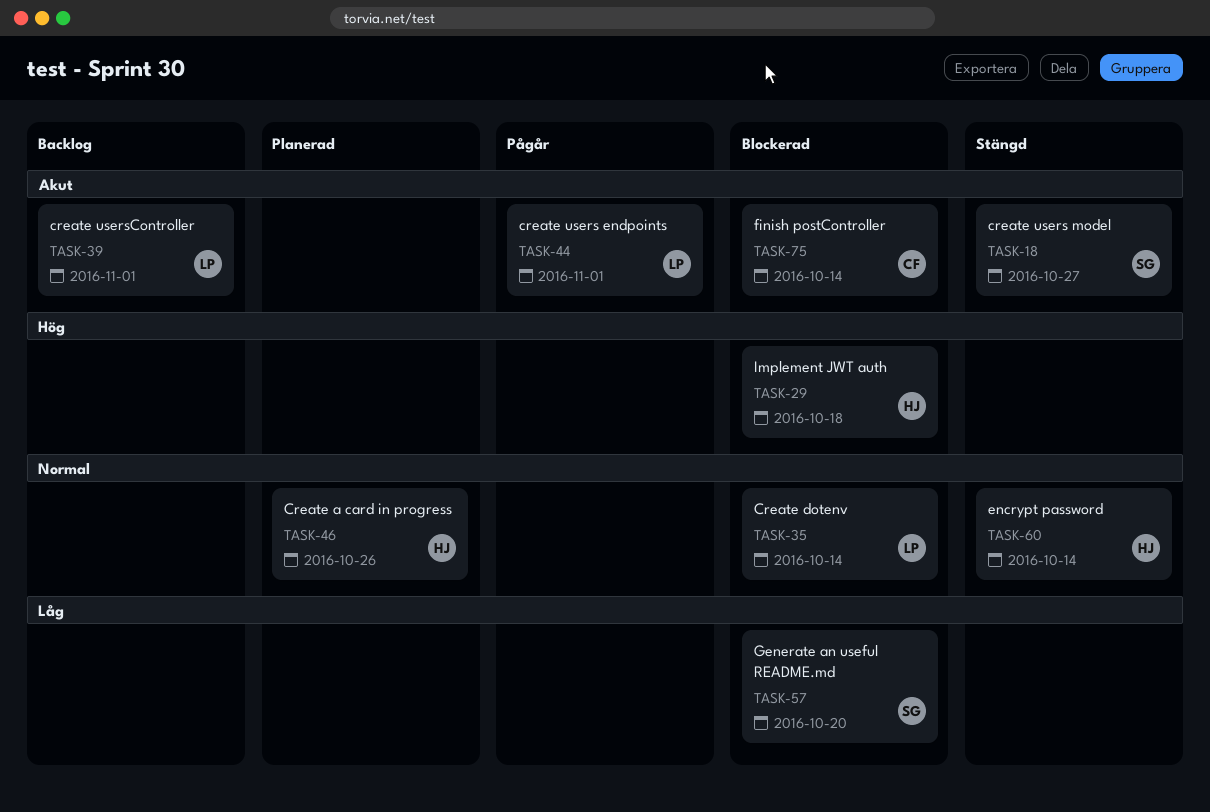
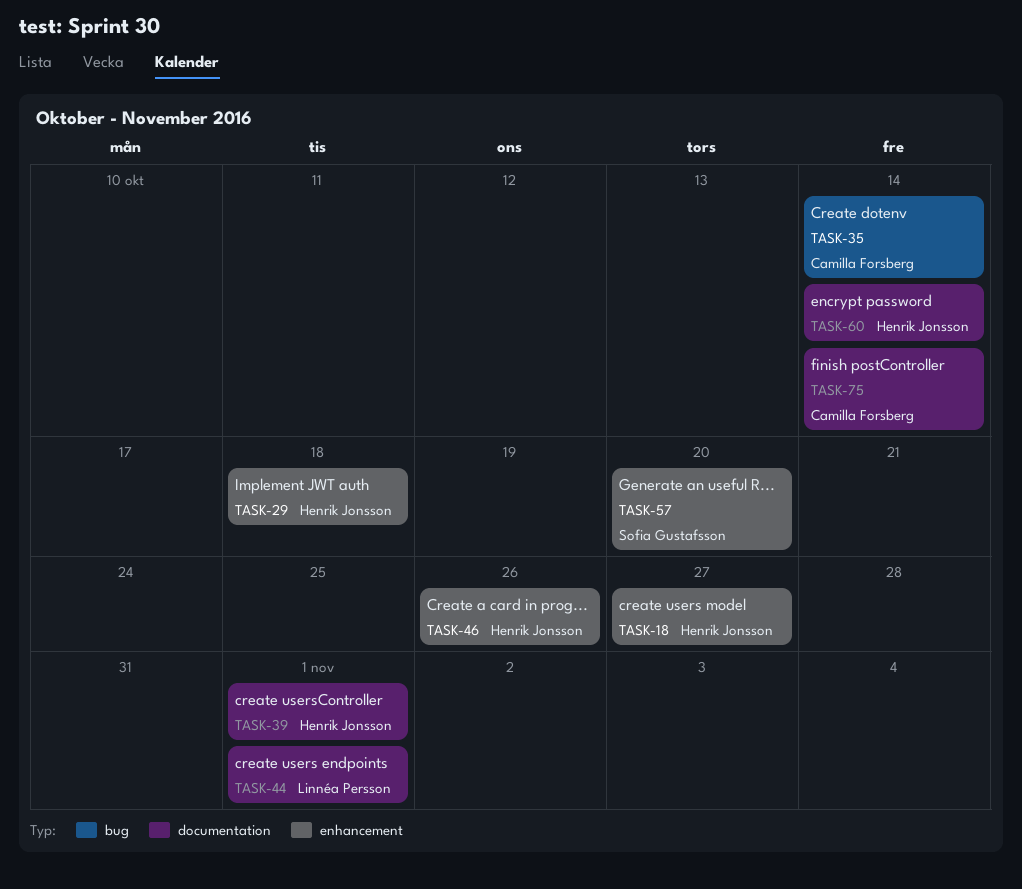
TASK-18, owner: Sofia Gustafsson -> Henrik Jonsson
TASK-35, owner: Linnéa Persson -> Camilla Forsberg
TASK-39, owner: Linnéa Persson -> Henrik Jonsson

